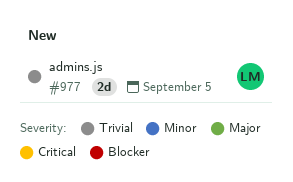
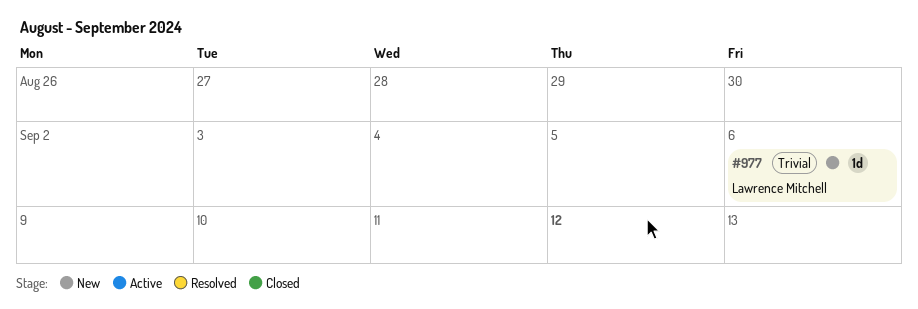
#977, estimate: 2d -> 1d
#977, due: Sep 5 -> Sep 6

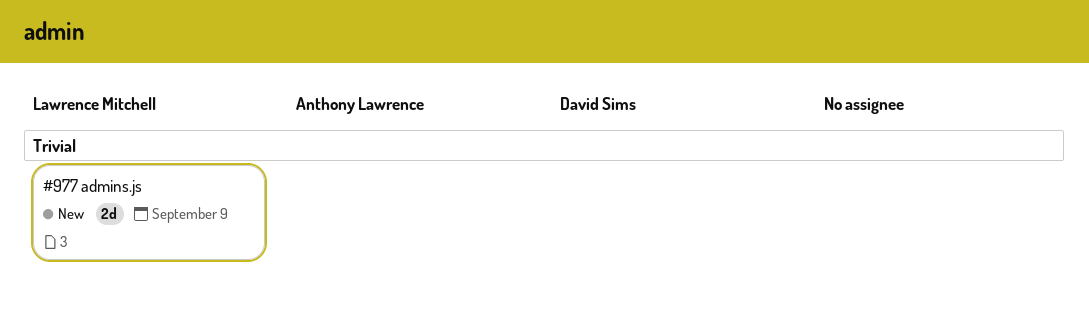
#977, estimate: 1d -> 2d
#977, due: Sep 6 -> Sep 9

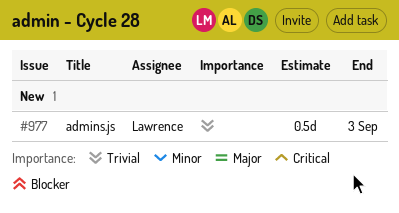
#977, estimate: 2d -> 0.5d
#977, due: Sep 9 -> Sep 3

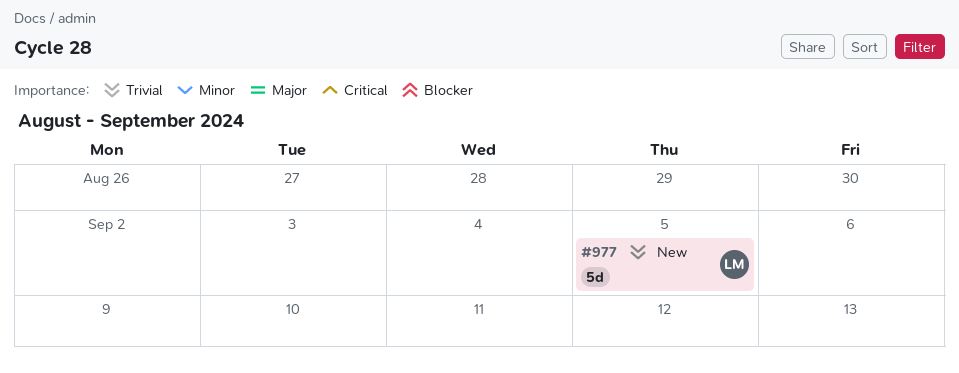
#977, estimate: 0.5d -> 5d
#977, due: Sep 3 -> Sep 5

